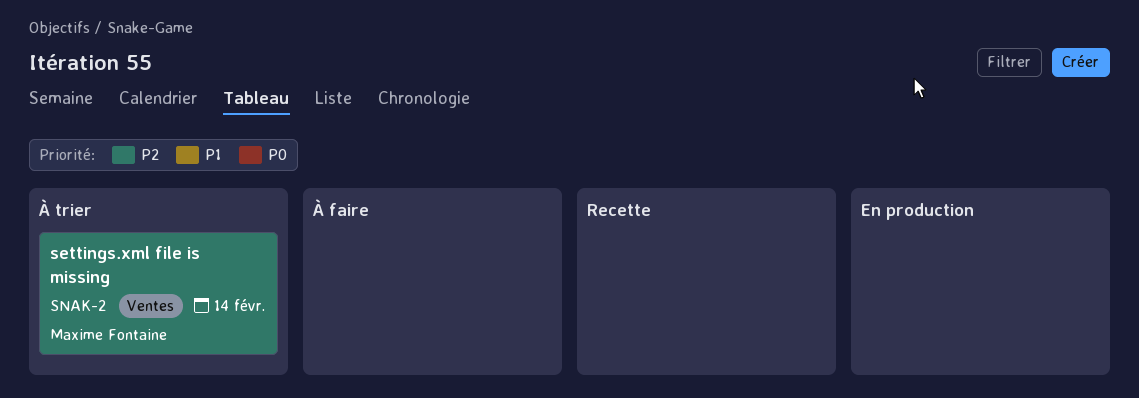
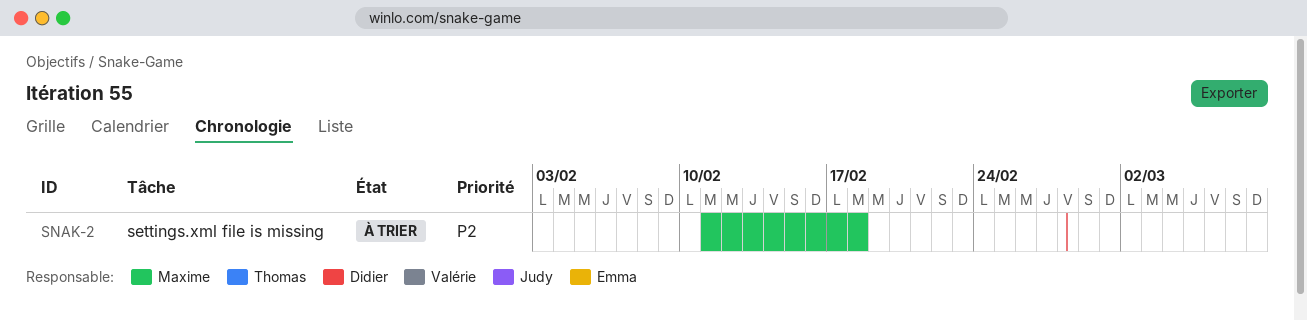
SNAK-2, due: Feb 14 -> Feb 18

